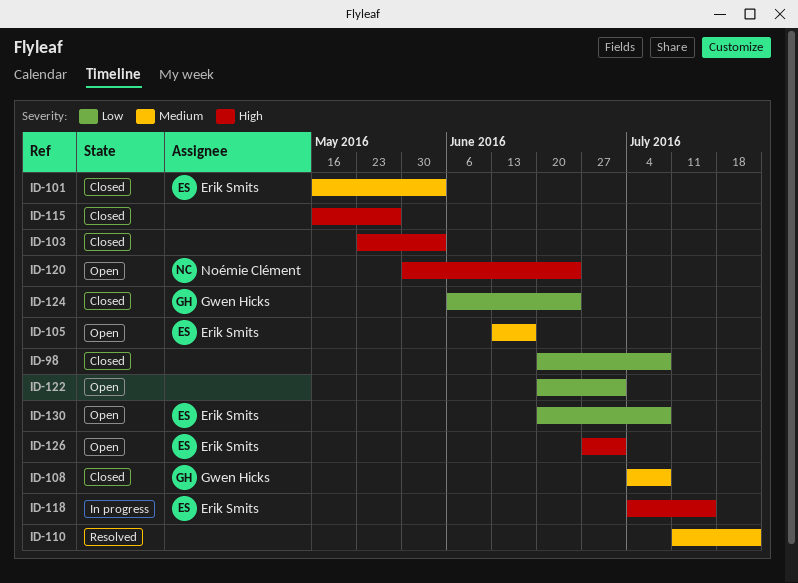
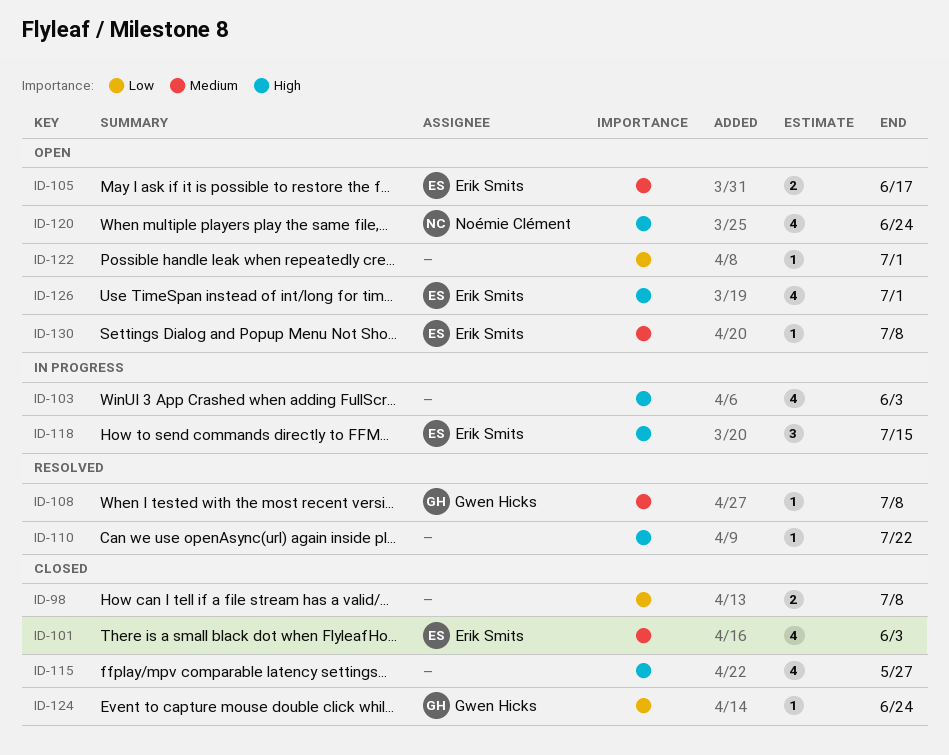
ID-103, status: Closed -> In progress
ID-108, status: Closed -> Resolved
ID-110, priority: Medium -> High
ID-130, priority: Low -> Medium

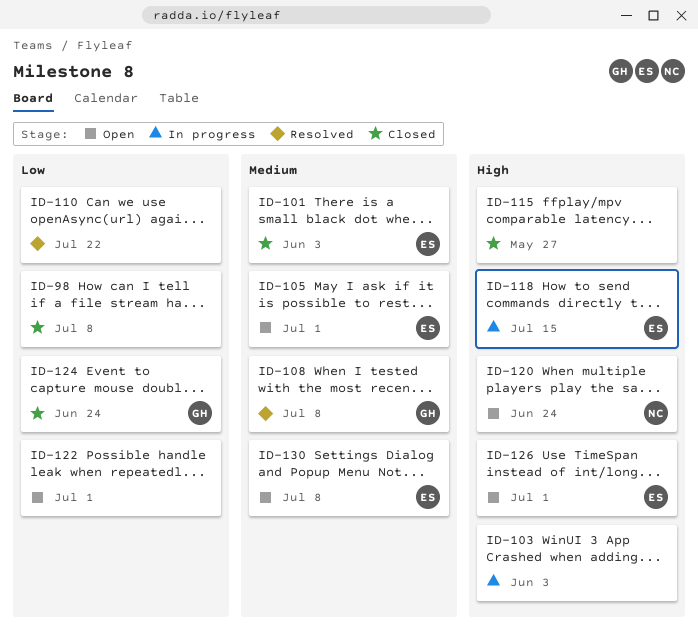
ID-105, due: Jun 17 -> Jul 1
ID-110, priority: High -> Low

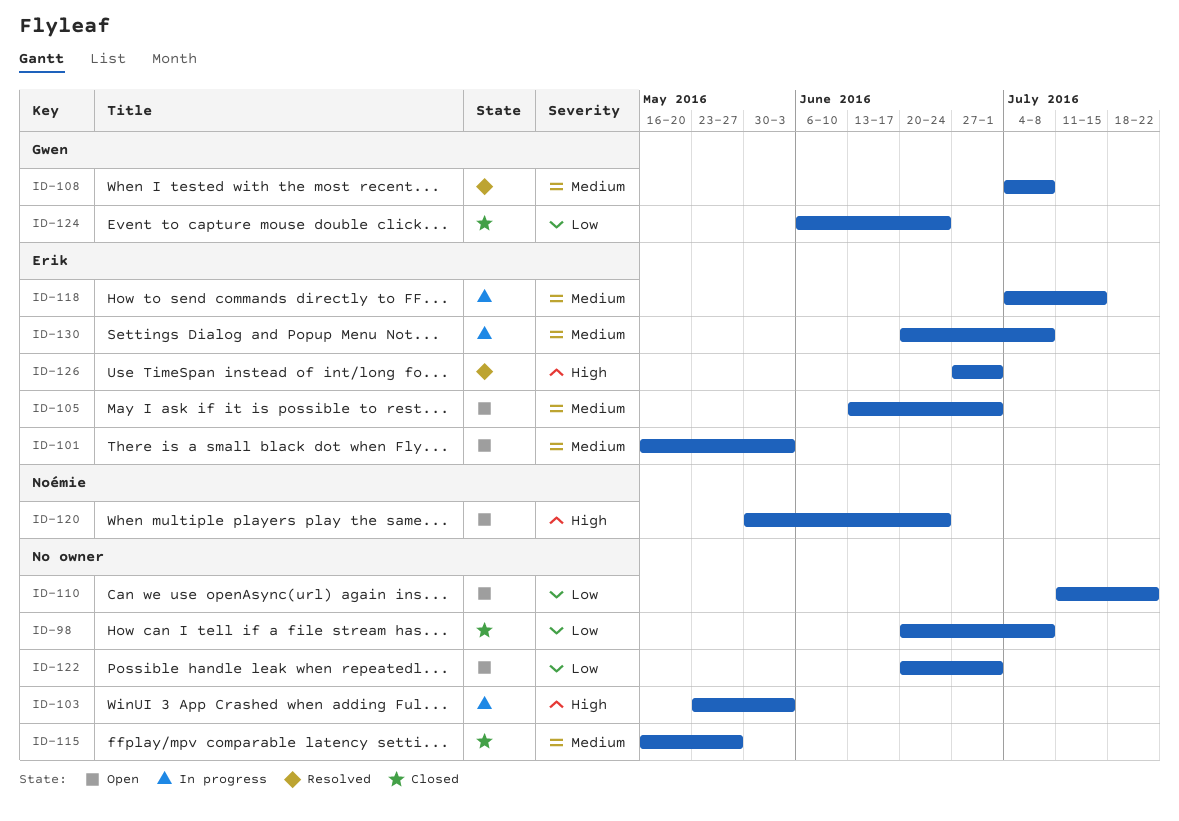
ID-101, status: Closed -> Open
ID-110, status: Resolved -> Open
ID-115, priority: High -> Medium
ID-118, priority: High -> Medium
ID-126, status: Open -> Resolved
ID-130, status: Open -> In progress

